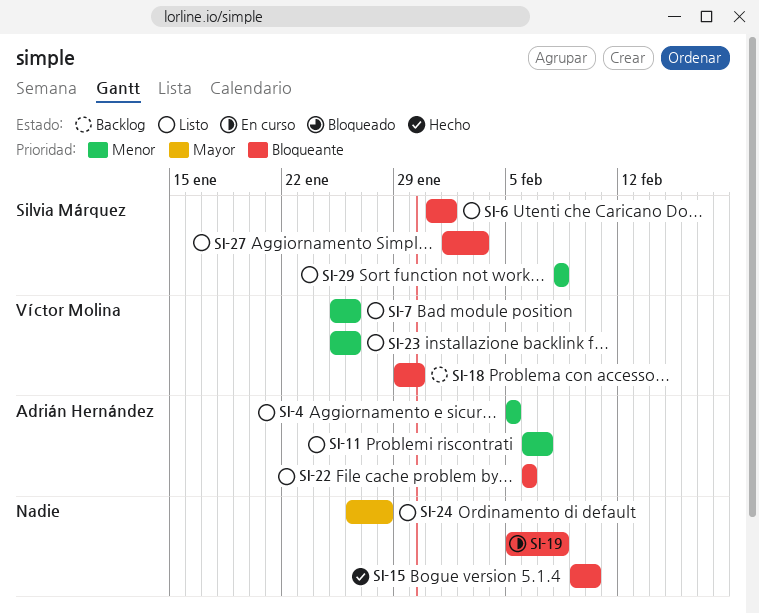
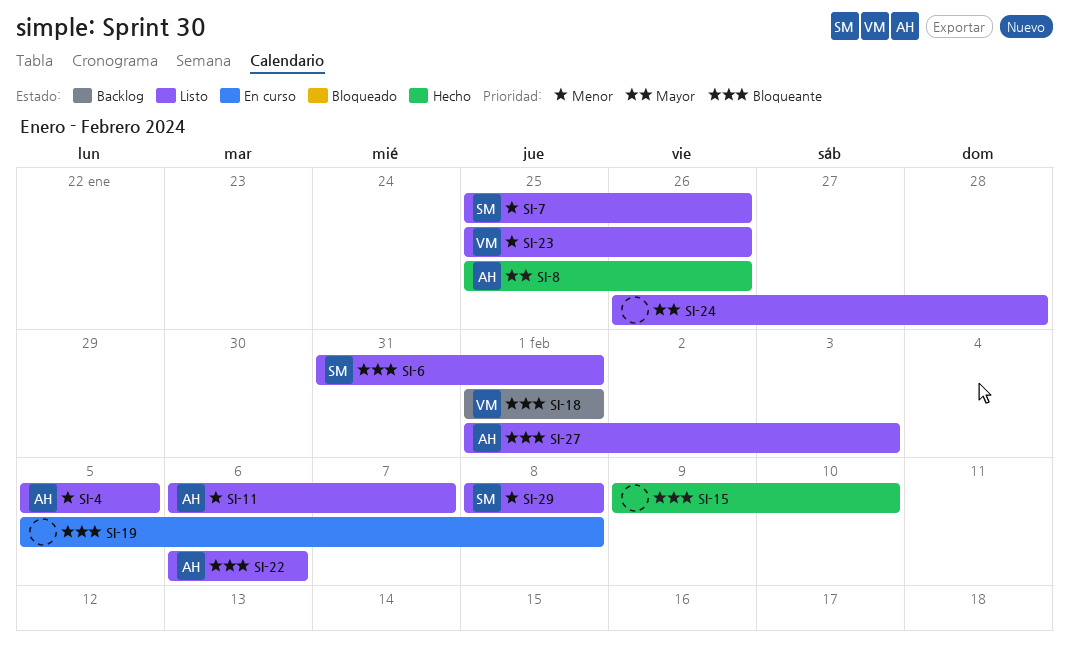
SI-7, owner: Víctor Molina -> Silvia Márquez
SI-8: none -> present
SI-18, start: Jan 29 -> Feb 1
SI-18, due: Jan 30 -> Feb 1
SI-27, owner: Silvia Márquez -> Adrián Hernández

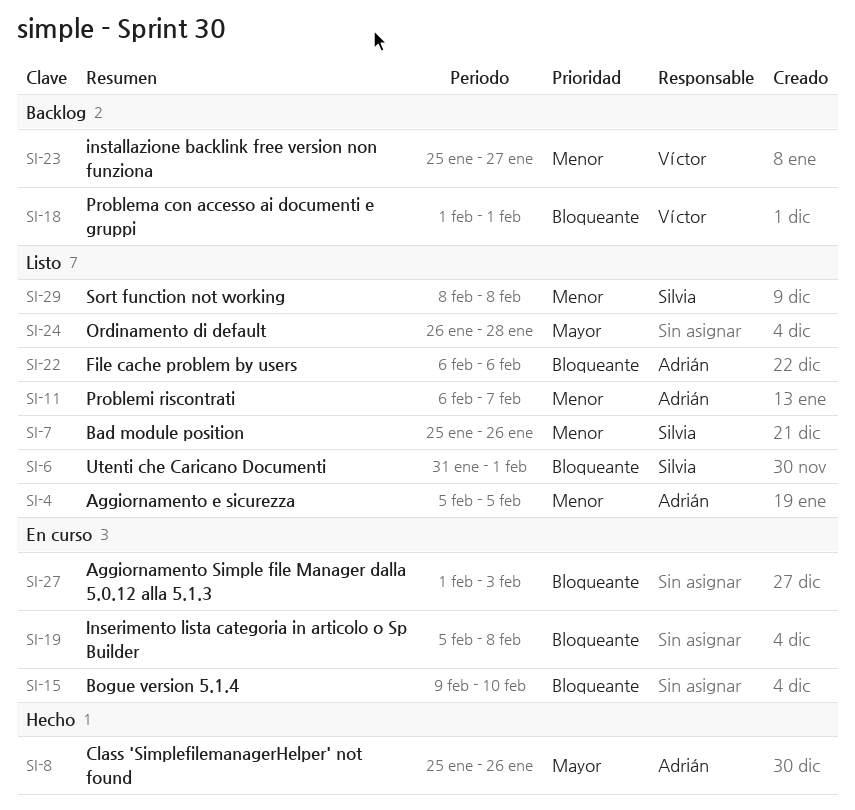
SI-15, status: Hecho -> En curso
SI-23, status: Listo -> Backlog
SI-23, due: Jan 26 -> Jan 27
SI-27, status: Listo -> En curso
SI-27, owner: Adrián -> none

